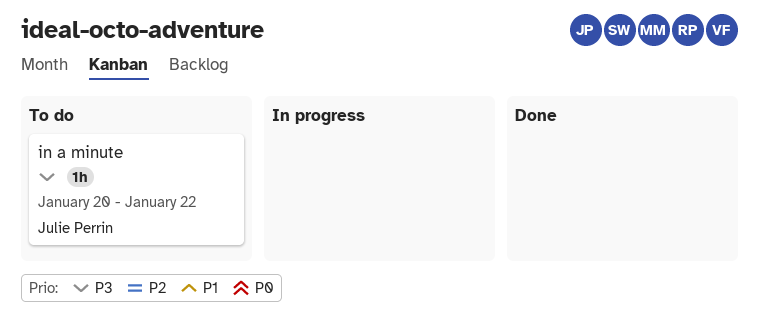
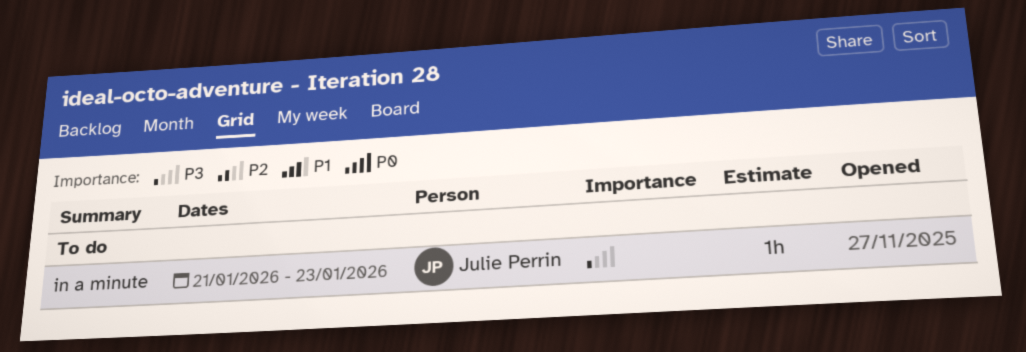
in a minute, start: Jan 20 -> Jan 21
in a minute, due: Jan 22 -> Jan 23

